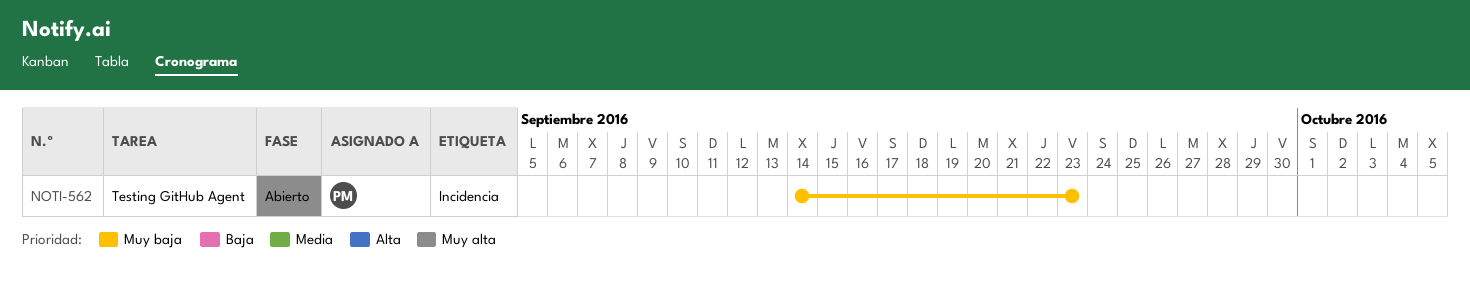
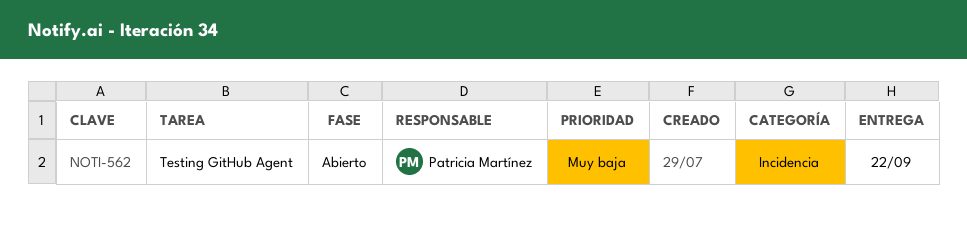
NOTI-562, due: Sep 23 -> Sep 22

